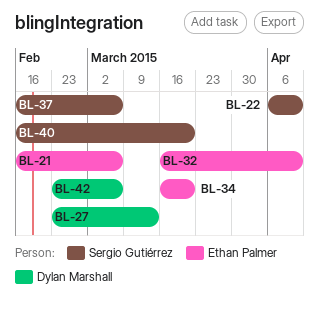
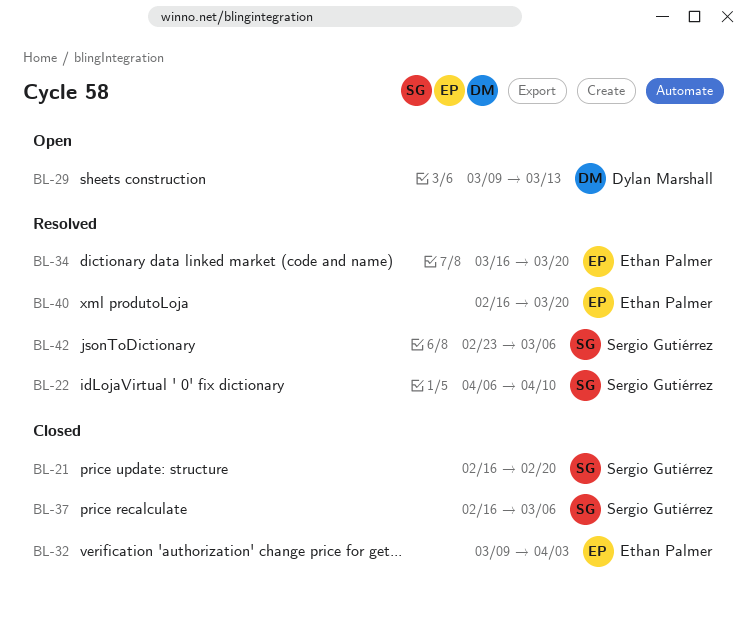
BL-21, owner: Ethan Palmer -> Sergio Gutiérrez
BL-21, due: Mar 6 -> Feb 20
BL-27: present -> none
BL-29: none -> present
BL-32, start: Mar 16 -> Mar 9
BL-32, due: Apr 10 -> Apr 3
BL-40, owner: Sergio Gutiérrez -> Ethan Palmer
BL-42, owner: Dylan Marshall -> Sergio Gutiérrez

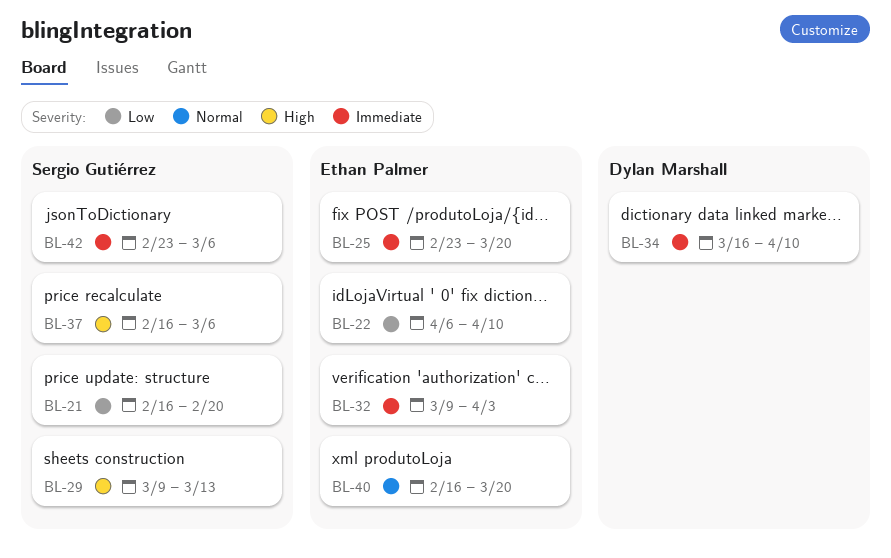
BL-22, owner: Sergio Gutiérrez -> Ethan Palmer
BL-25: none -> present
BL-29, owner: Dylan Marshall -> Sergio Gutiérrez
BL-34, owner: Ethan Palmer -> Dylan Marshall
BL-34, due: Mar 20 -> Apr 10

